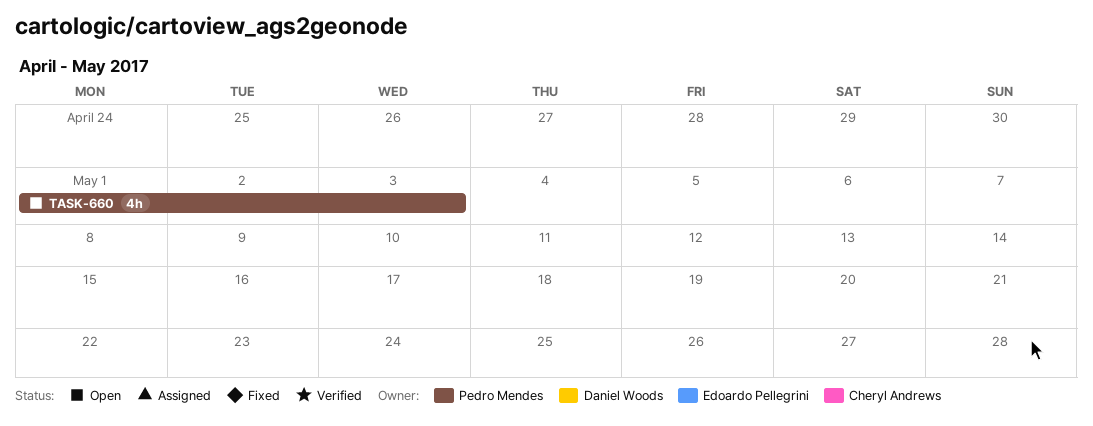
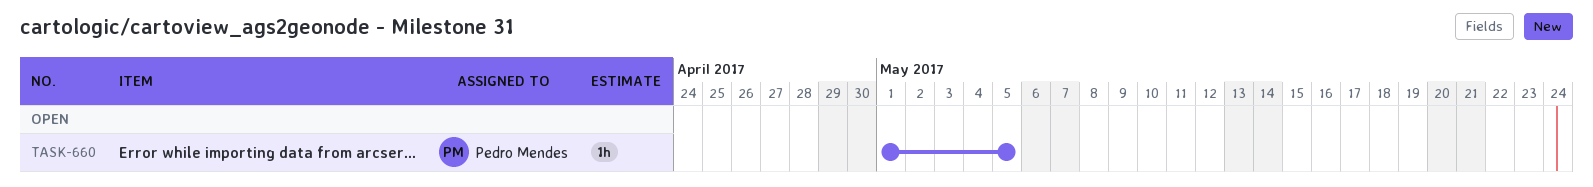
TASK-660, estimate: 4h -> 1h
TASK-660, due: May 3 -> May 5

